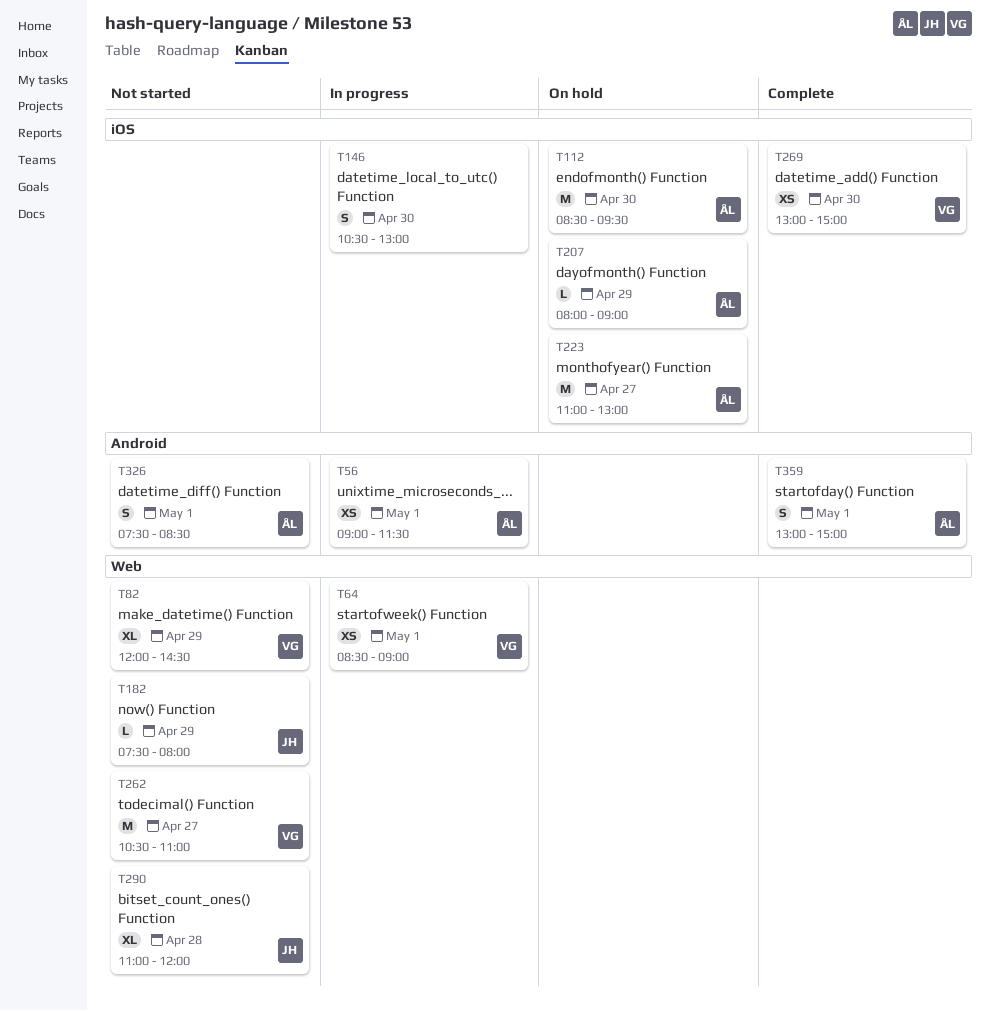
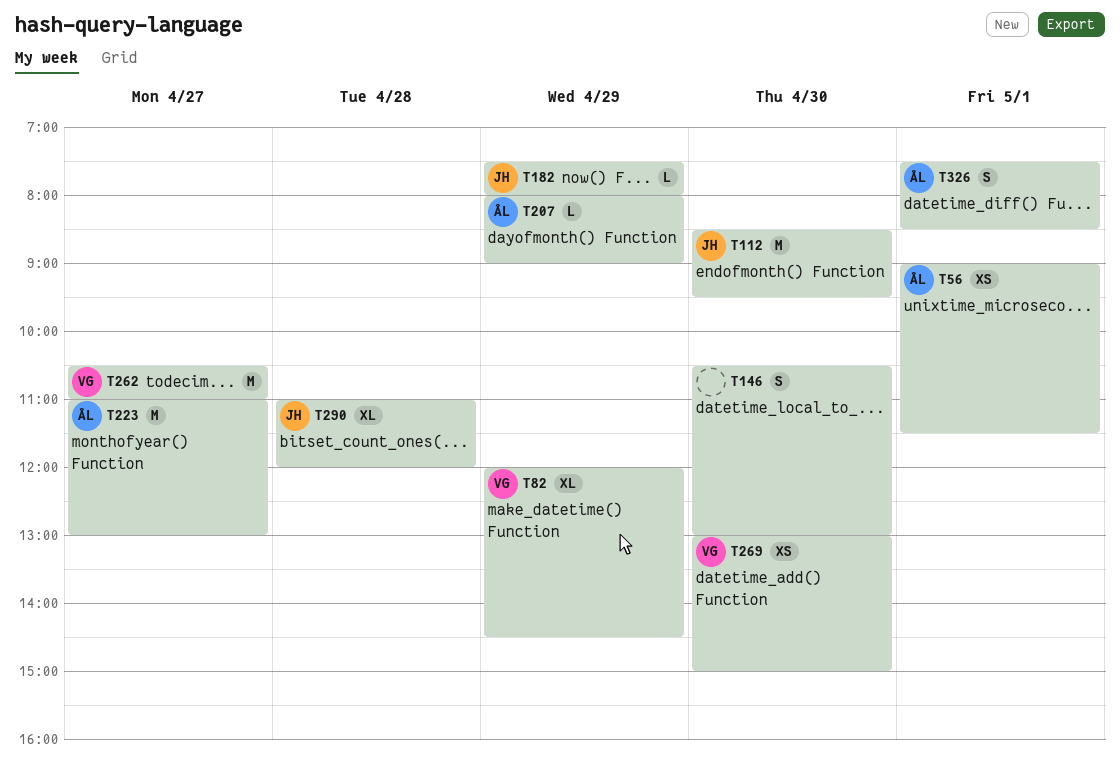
T64: present -> none
T112, owner: ÅL -> JH
T359: present -> none

